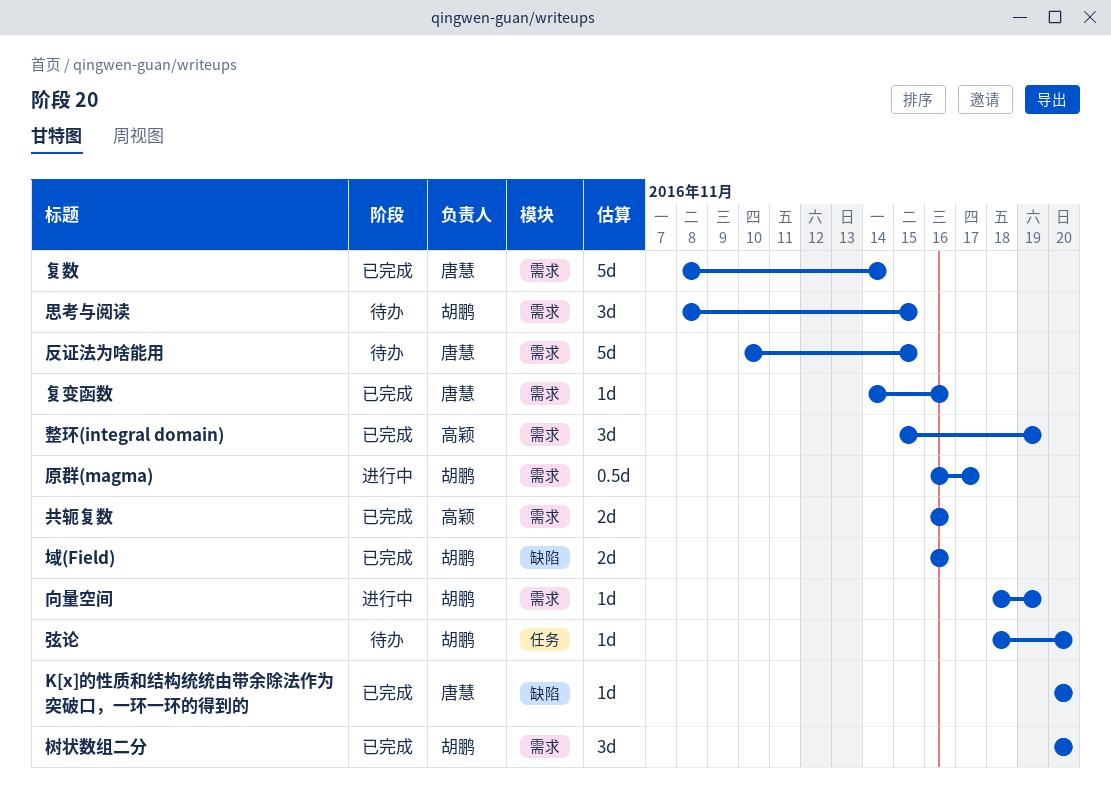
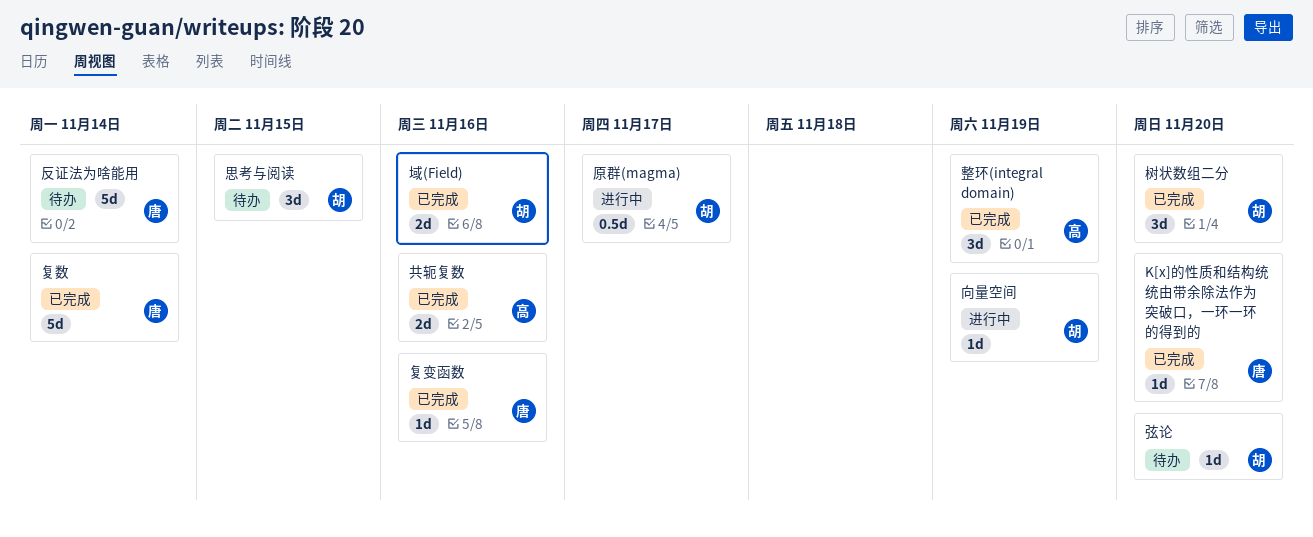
反证法为啥能用, due: Nov 15 -> Nov 14

